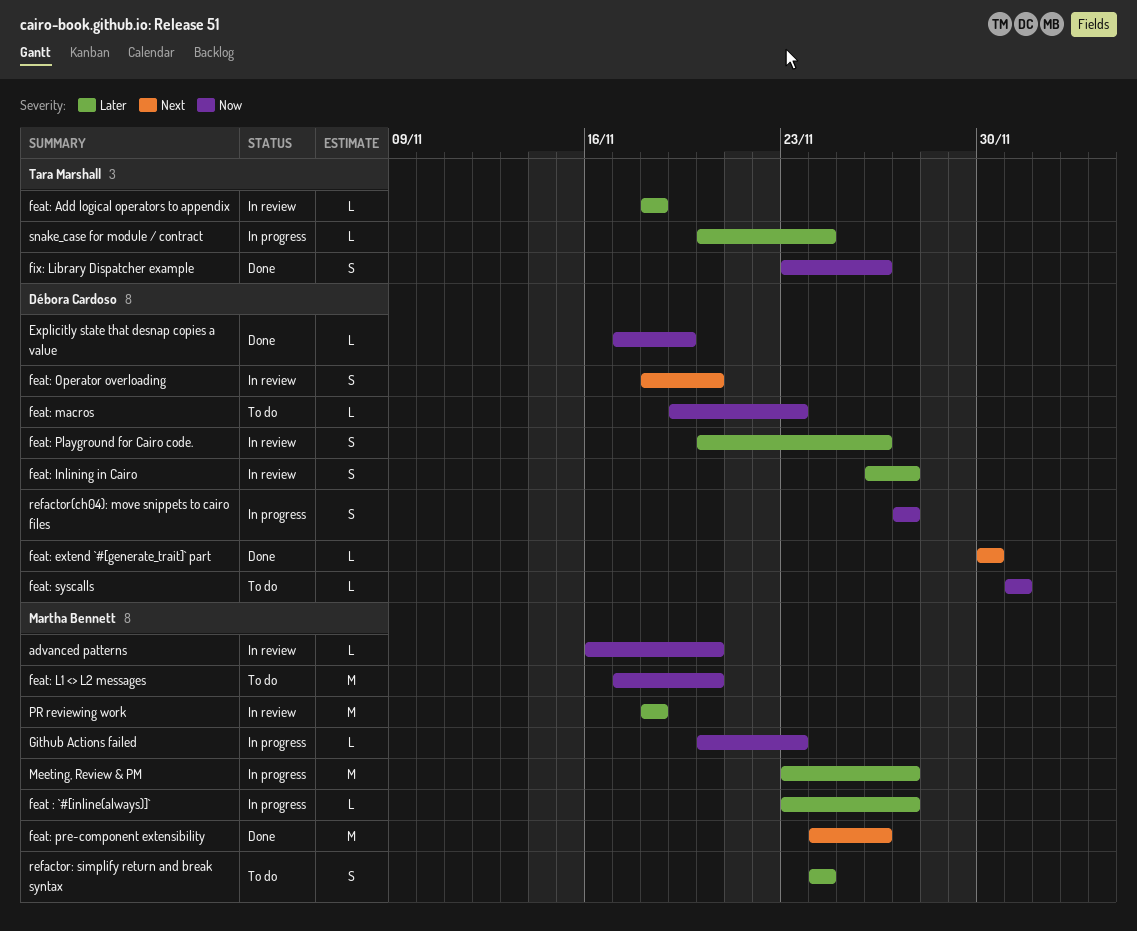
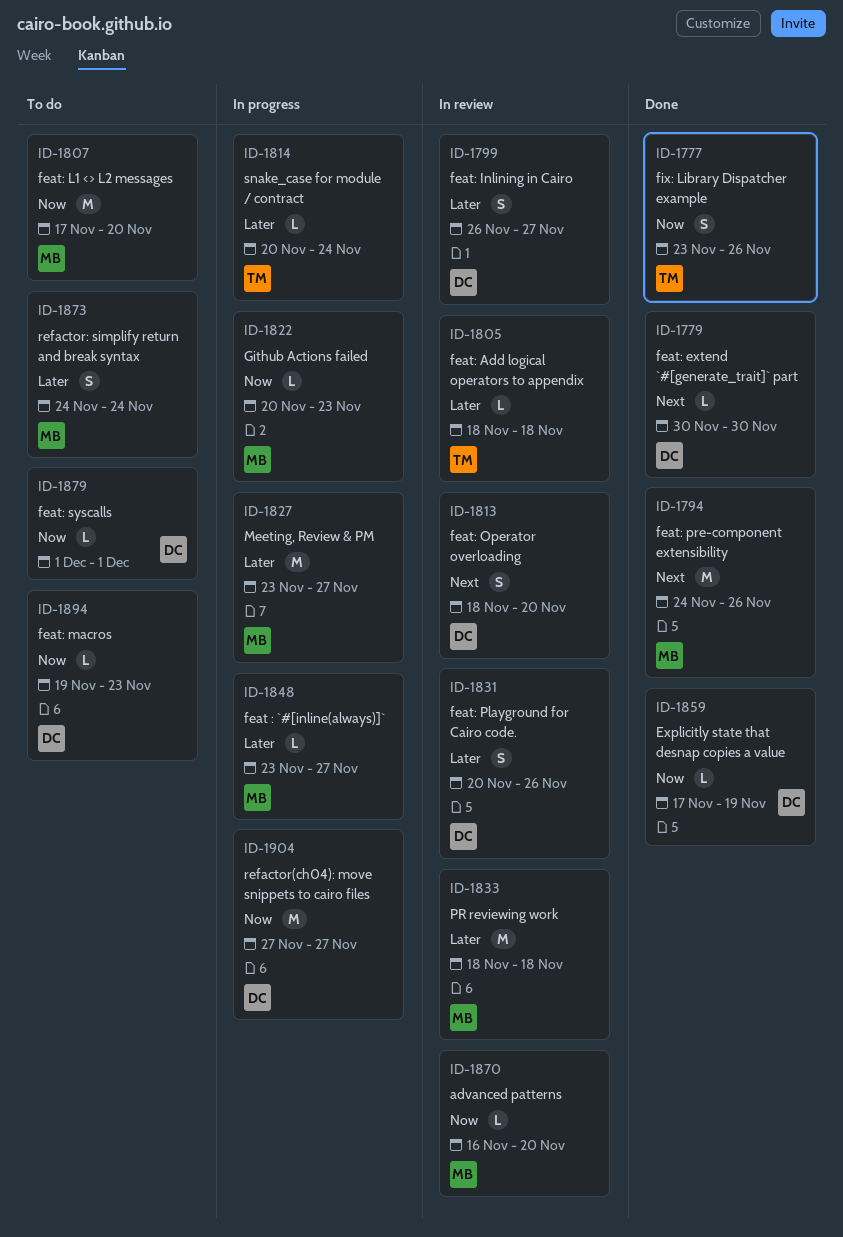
refactor(ch04): move snippets to cairo files, estimate: S -> M

